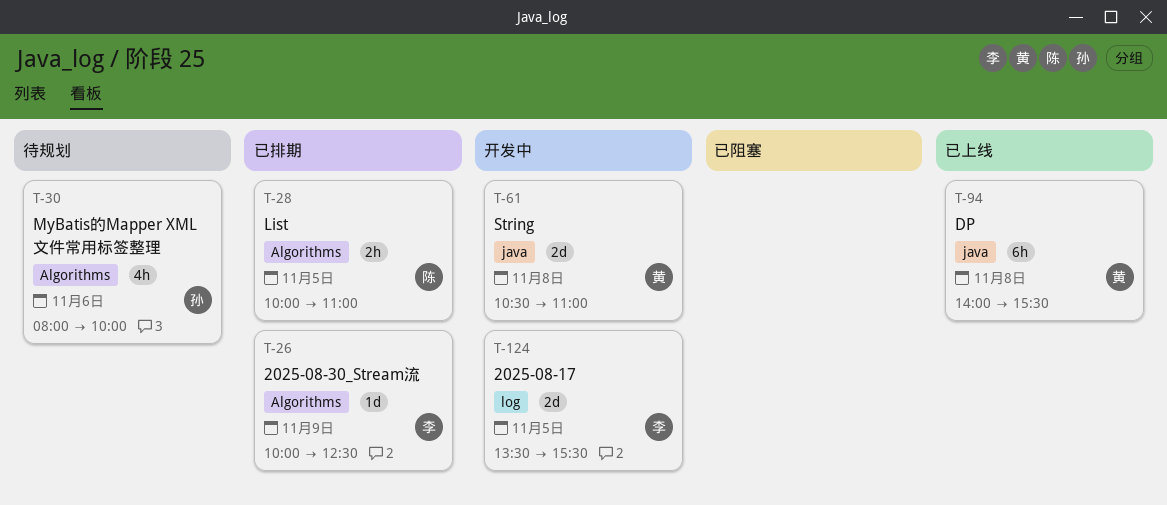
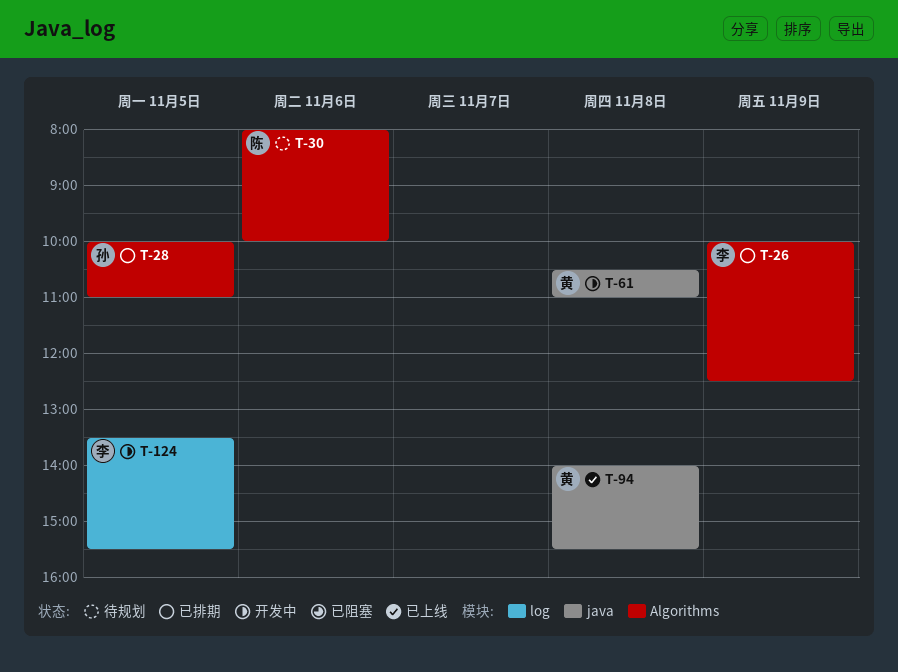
T-28, owner: 陈 -> 孙
T-30, owner: 孙 -> 陈

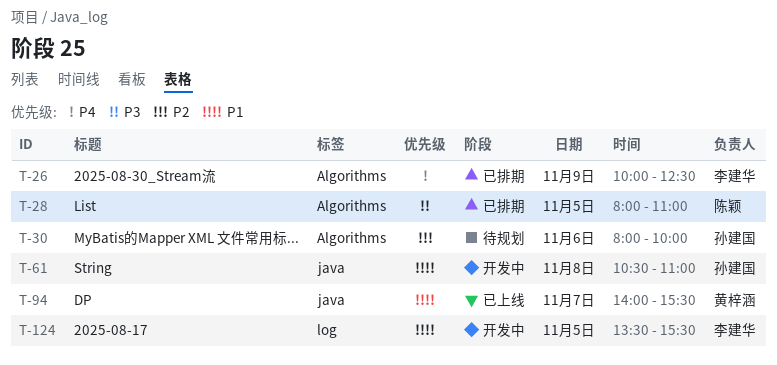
T-28, owner: 孙建国 -> 陈颖
T-28, begins: 10:00 -> 08:00
T-30, owner: 陈颖 -> 孙建国
T-61, owner: 黄梓涵 -> 孙建国
T-94, day: Nov 8 -> Nov 7

